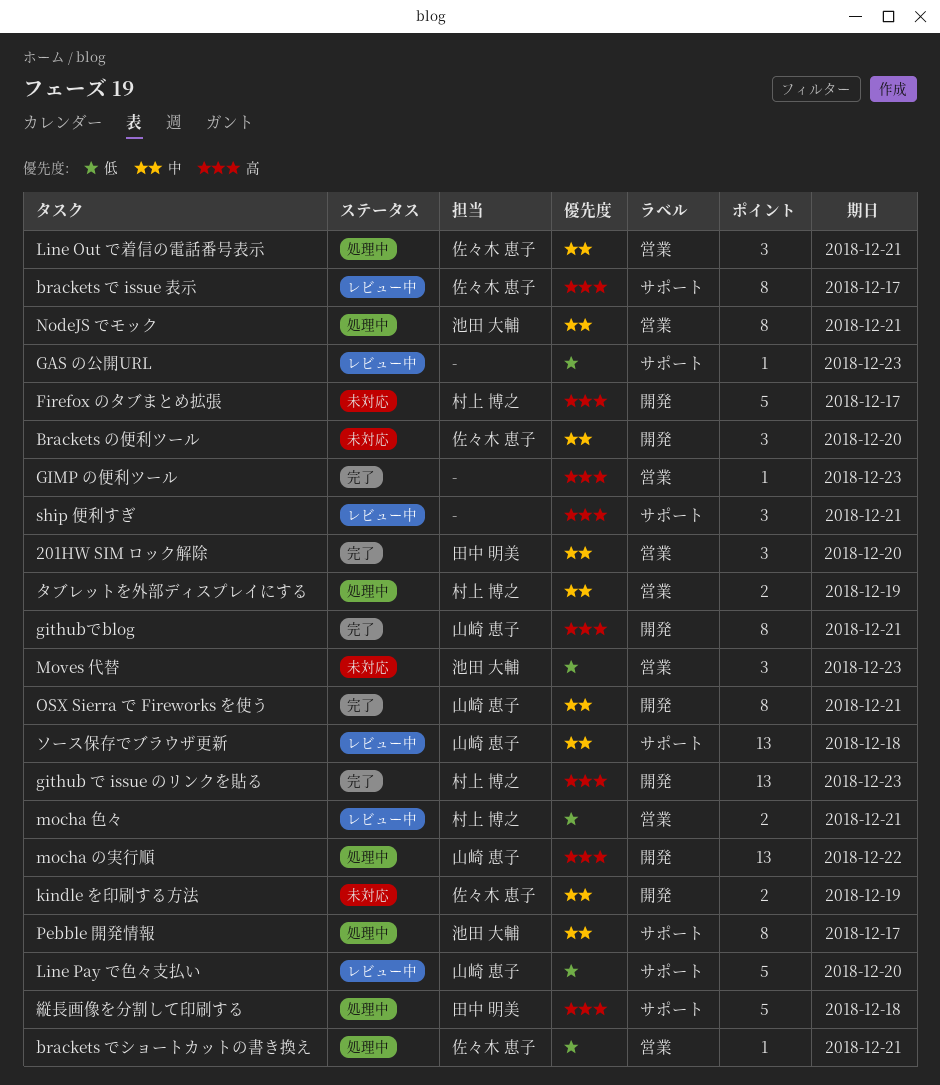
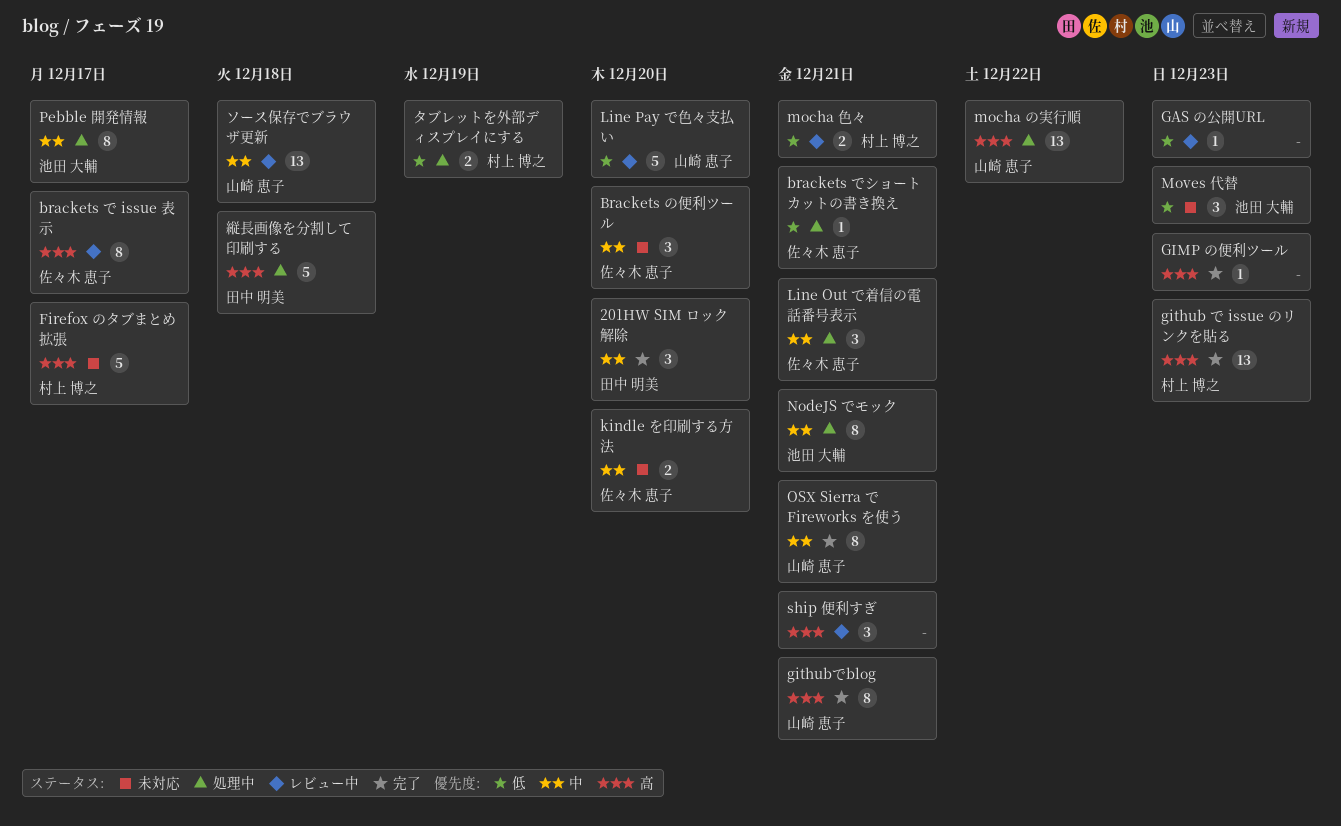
kindle を印刷する方法, due: Dec 19 -> Dec 20
タブレットを外部ディスプレイにする, priority: 中 -> 低

